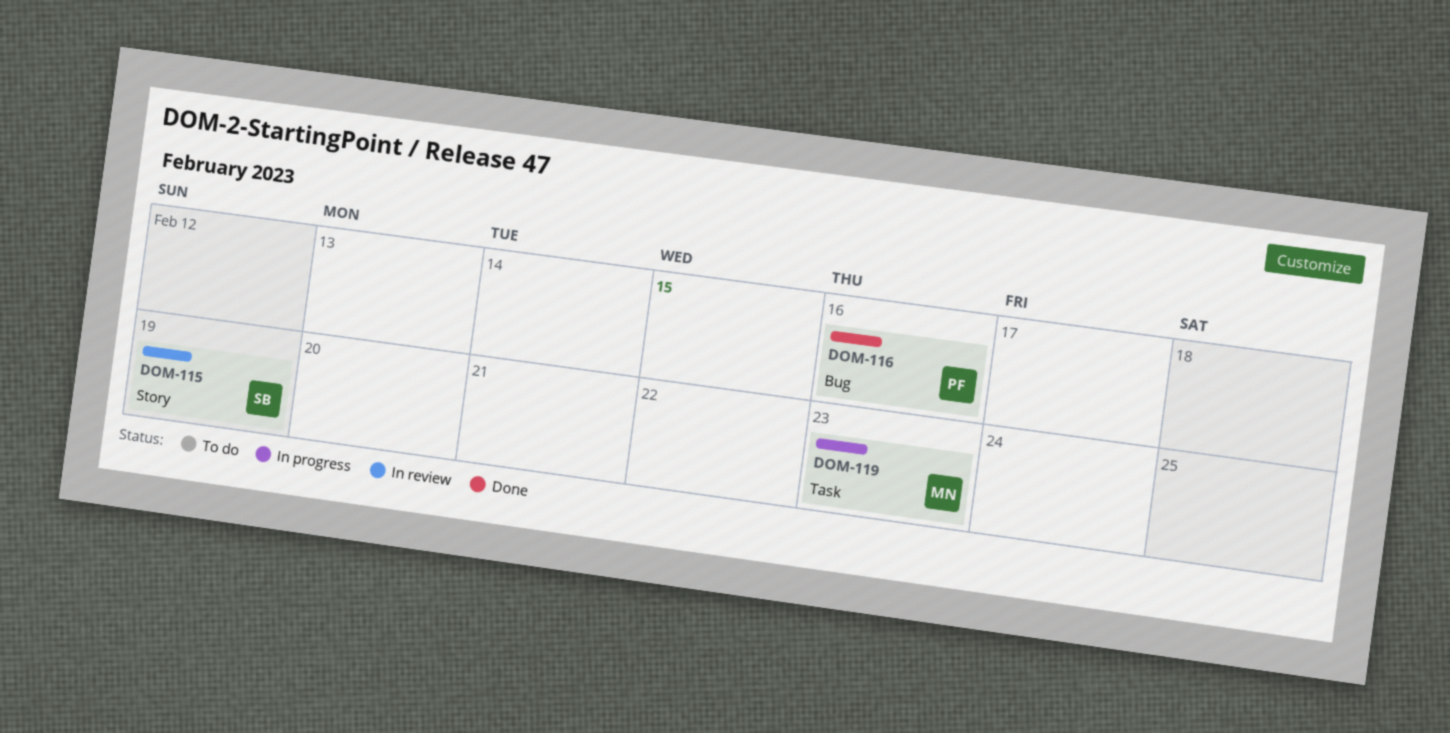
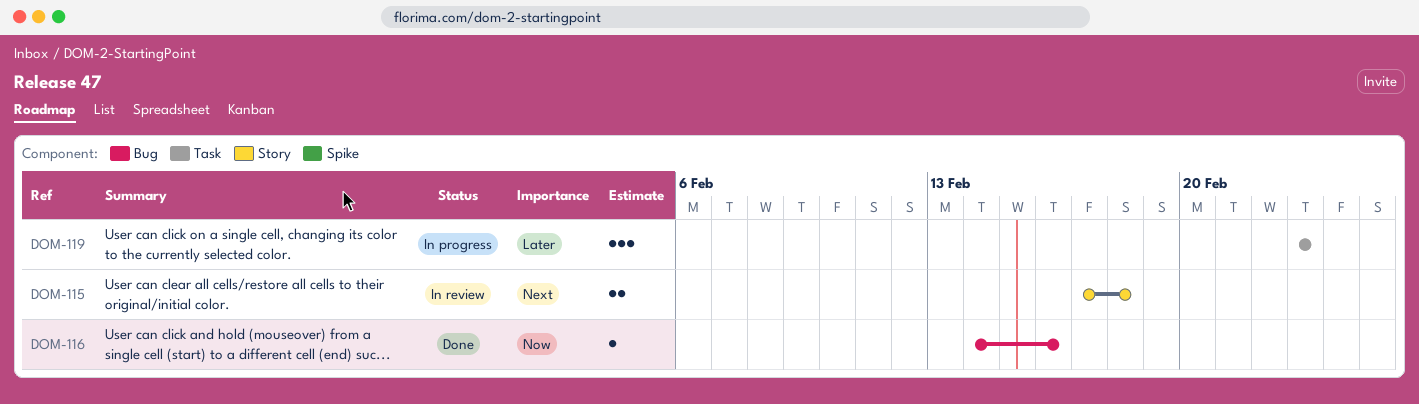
DOM-115, due: Feb 19 -> Feb 18

